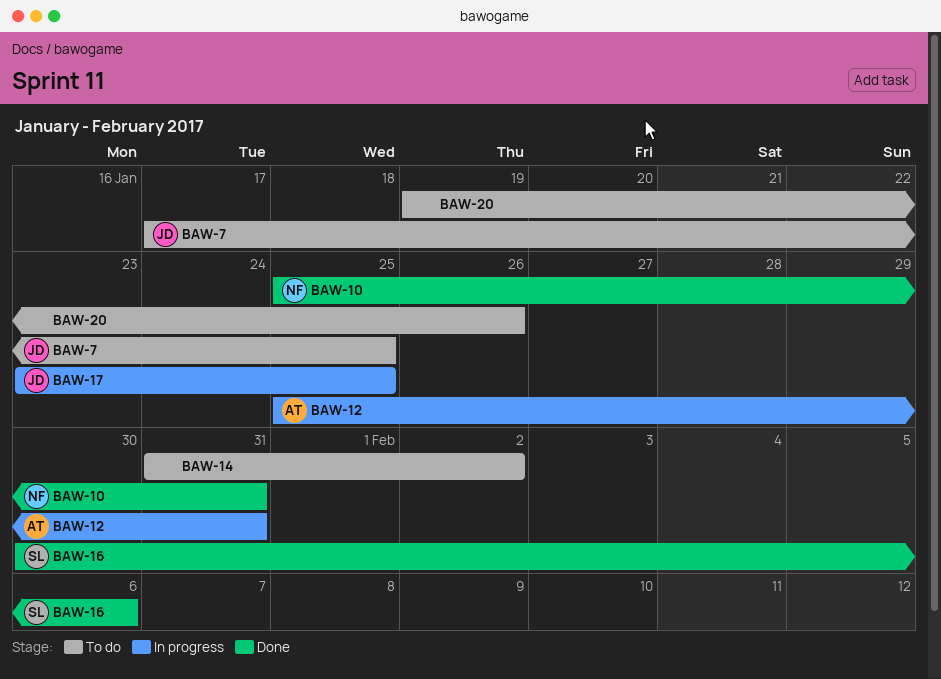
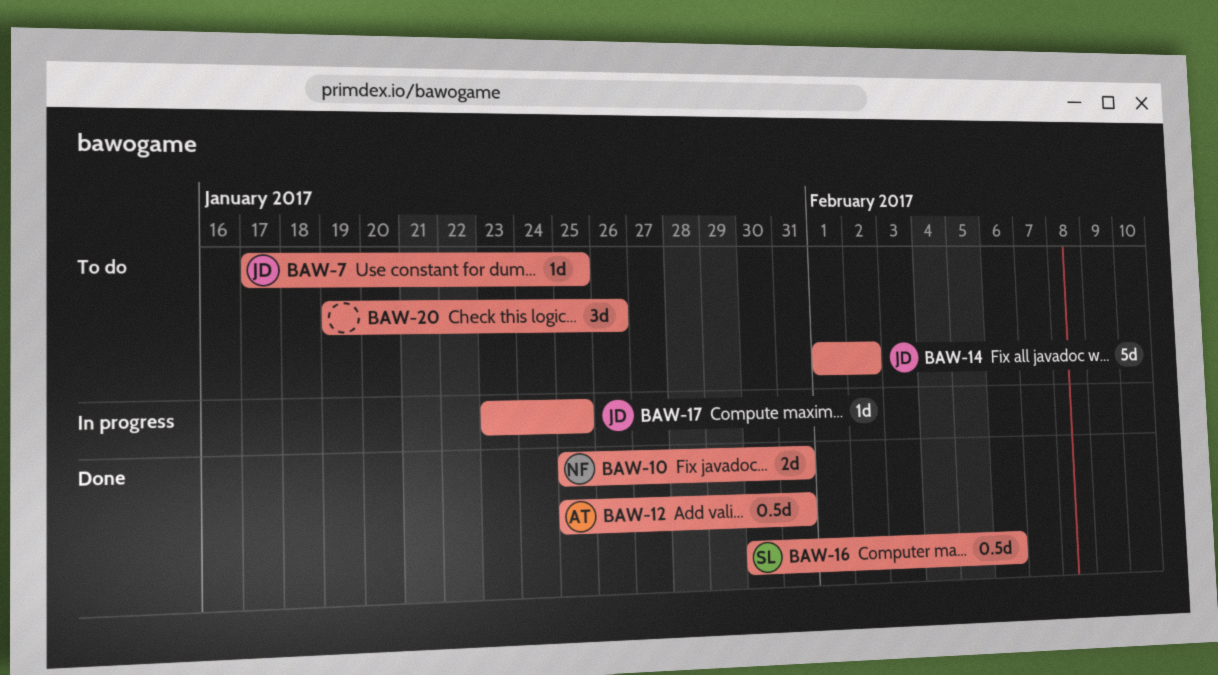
BAW-12, status: In progress -> Done
BAW-14, owner: none -> JD
BAW-14, start: Jan 31 -> Feb 1

